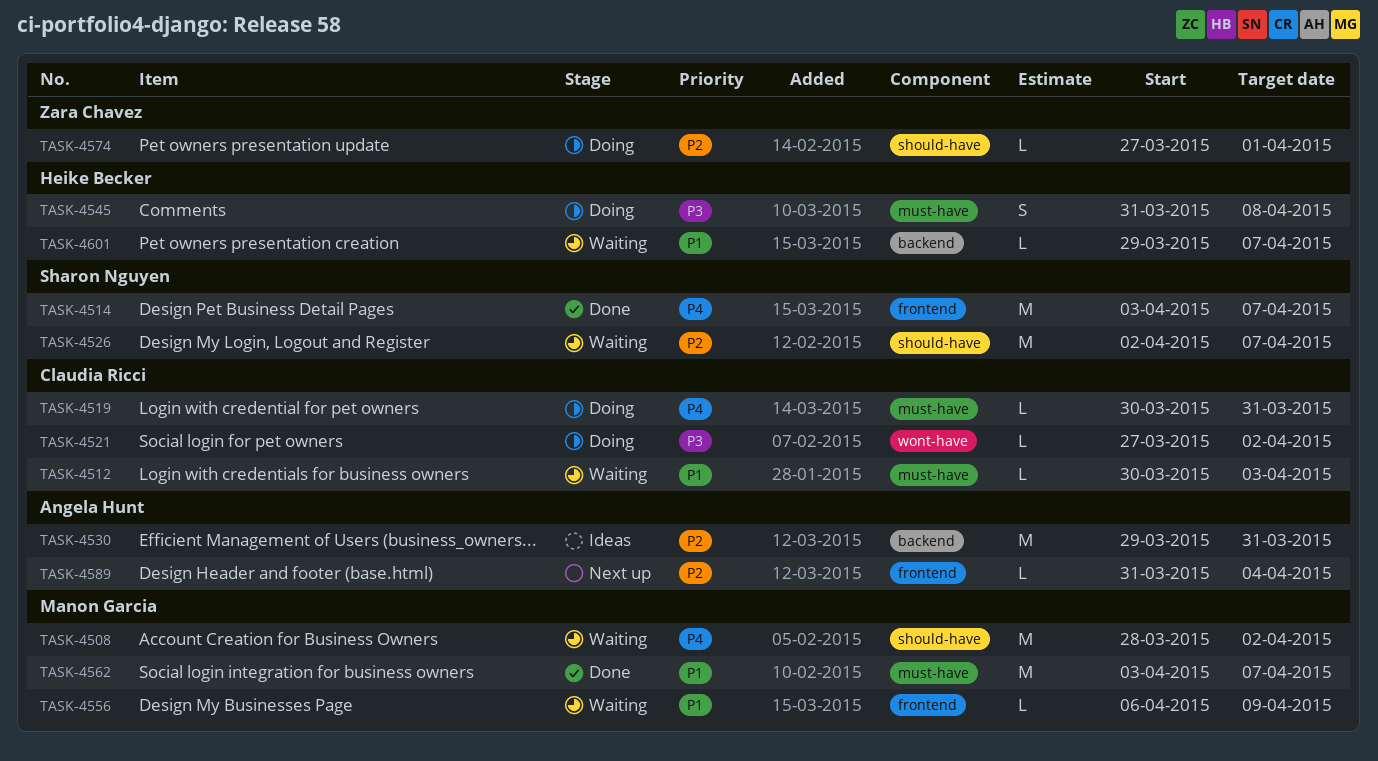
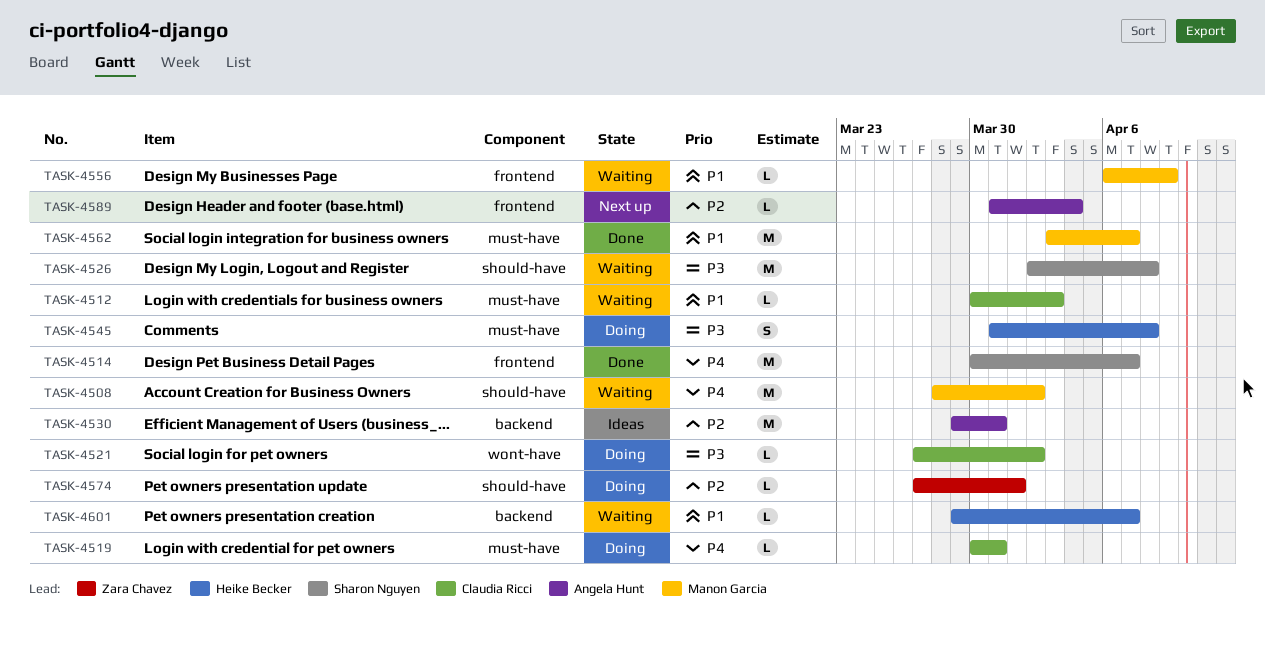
TASK-4514, start: Apr 3 -> Mar 30
TASK-4526, priority: P2 -> P3
TASK-4526, due: Apr 7 -> Apr 8

